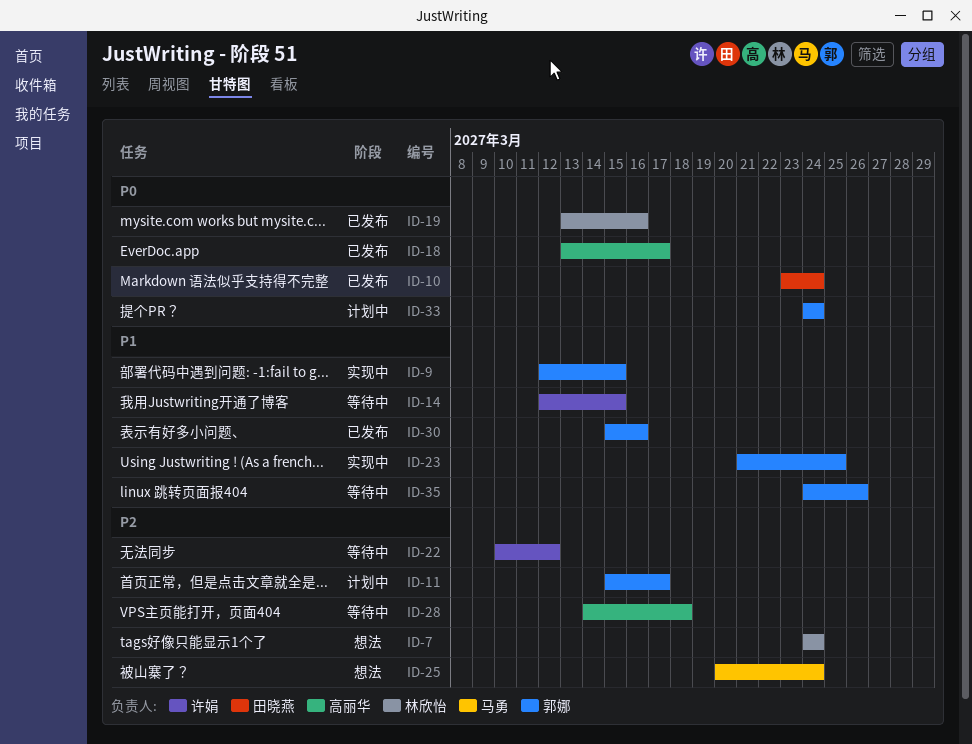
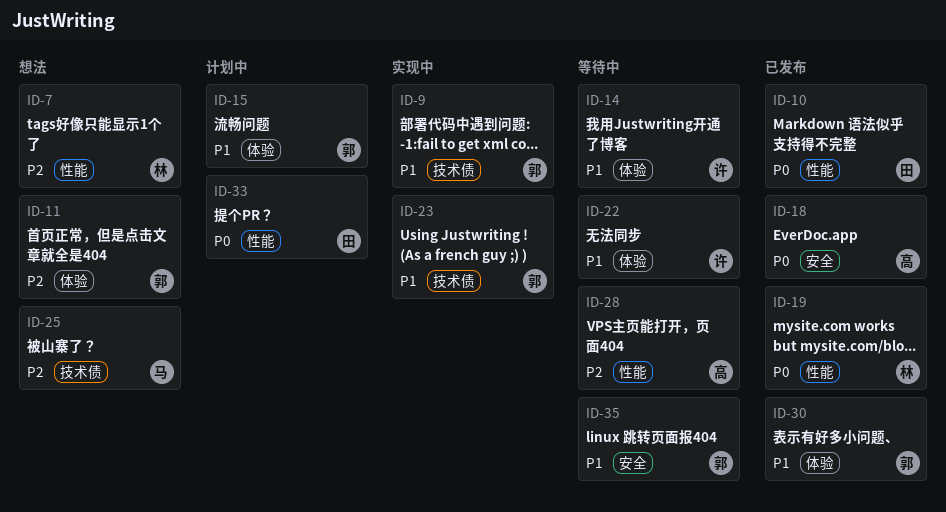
ID-11, status: 计划中 -> 想法
ID-15: none -> present
ID-22, priority: P2 -> P1
ID-33, owner: 郭娜 -> 田晓燕

